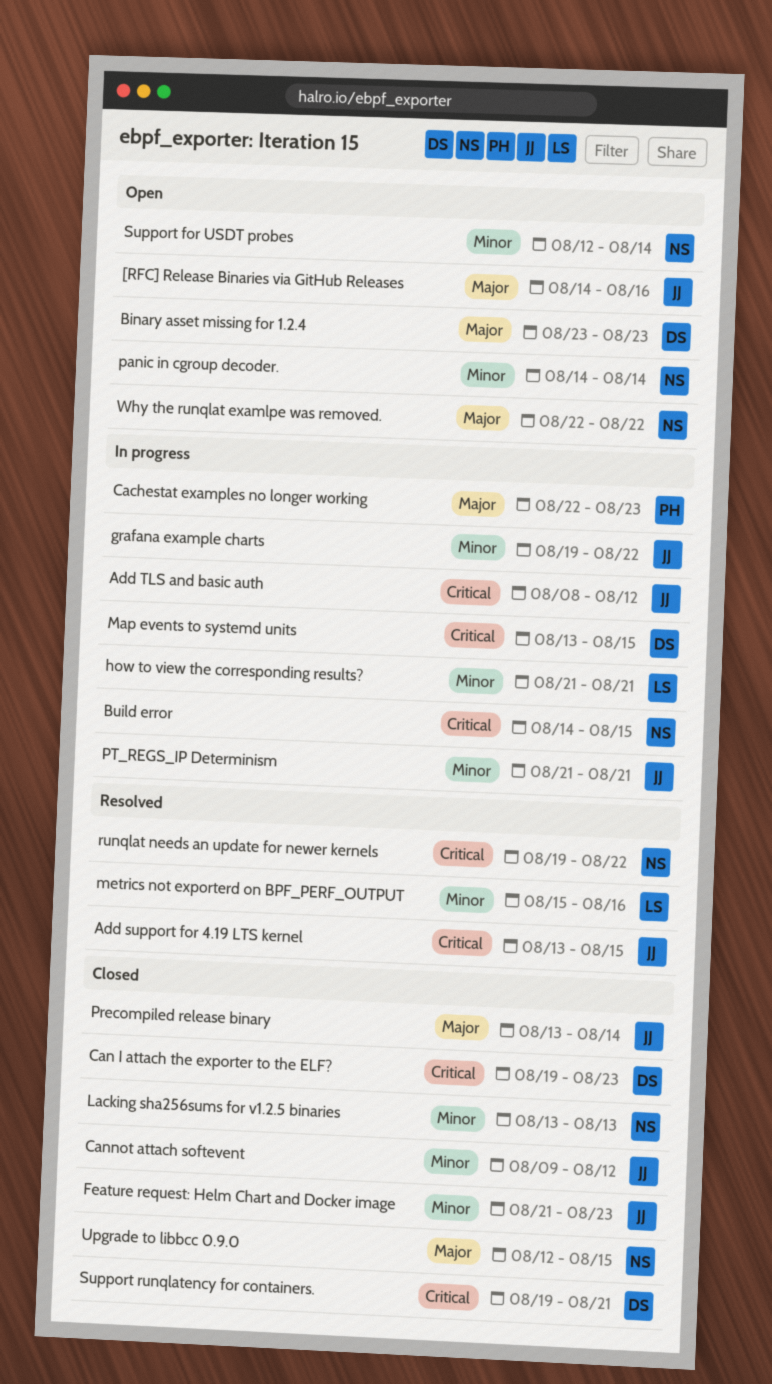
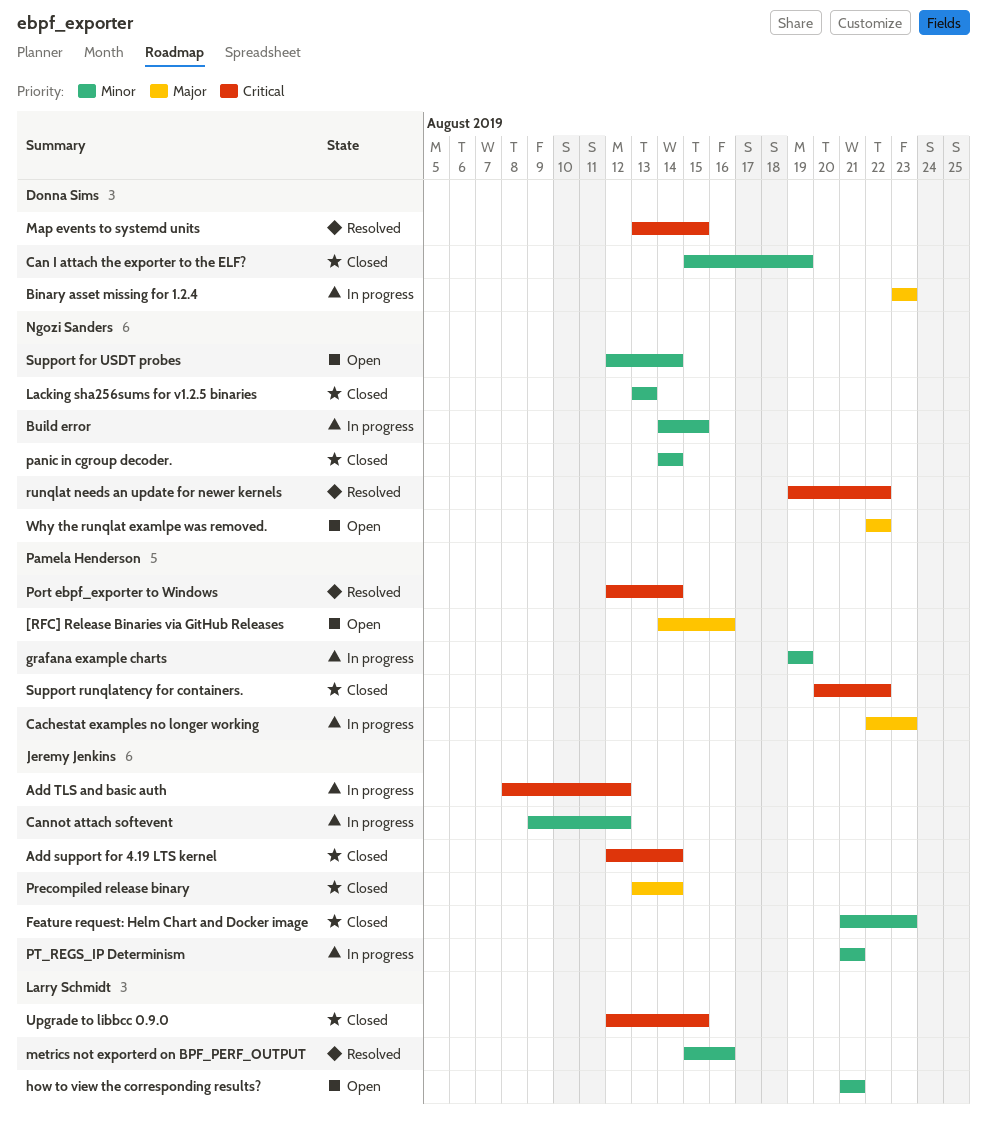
[RFC] Release Binaries via GitHub Releases, owner: Jeremy Jenkins -> Pamela Henderson
Add support for 4.19 LTS kernel, status: Resolved -> Closed
Add support for 4.19 LTS kernel, start: Aug 13 -> Aug 12
Add support for 4.19 LTS kernel, due: Aug 15 -> Aug 14
Binary asset missing for 1.2.4, status: Open -> In progress
Build error, priority: Critical -> Minor
Can I attach the exporter to the ELF?, priority: Critical -> Minor
Can I attach the exporter to the ELF?, start: Aug 19 -> Aug 15
Can I attach the exporter to the ELF?, due: Aug 23 -> Aug 19
Cannot attach softevent, status: Closed -> In progress
grafana example charts, owner: Jeremy Jenkins -> Pamela Henderson
grafana example charts, due: Aug 22 -> Aug 19
how to view the corresponding results?, status: In progress -> Open
Map events to systemd units, status: In progress -> Resolved
panic in cgroup decoder., status: Open -> Closed
Port ebpf_exporter to Windows: none -> present
Support runqlatency for containers., owner: Donna Sims -> Pamela Henderson
Support runqlatency for containers., start: Aug 19 -> Aug 20
Support runqlatency for containers., due: Aug 21 -> Aug 22
Upgrade to libbcc 0.9.0, owner: Ngozi Sanders -> Larry Schmidt
Upgrade to libbcc 0.9.0, priority: Major -> Critical

